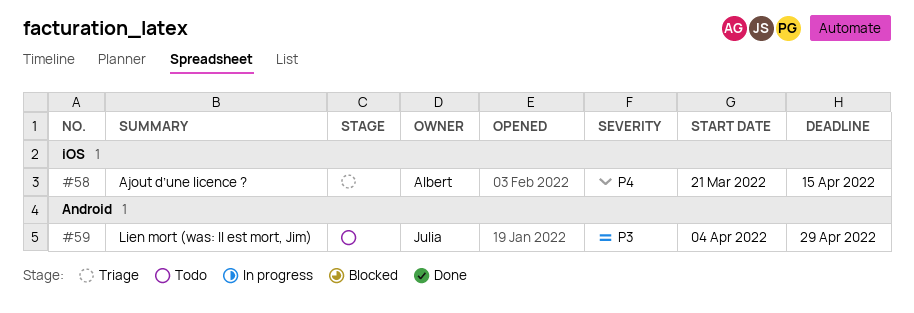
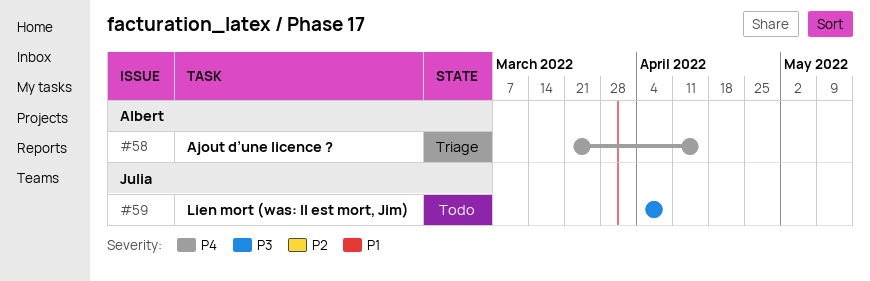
#59, due: Apr 29 -> Apr 8

